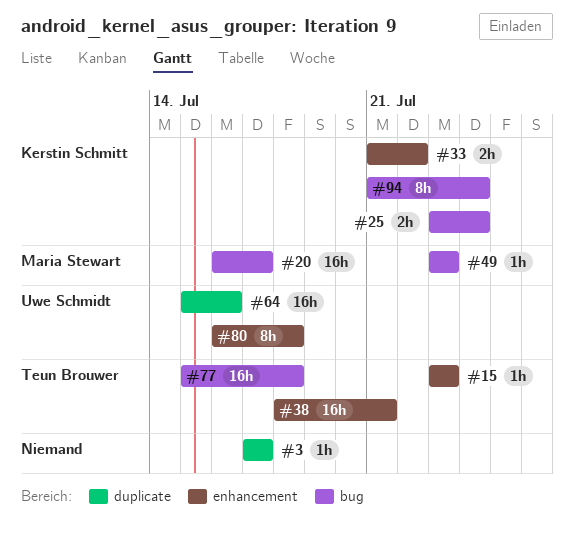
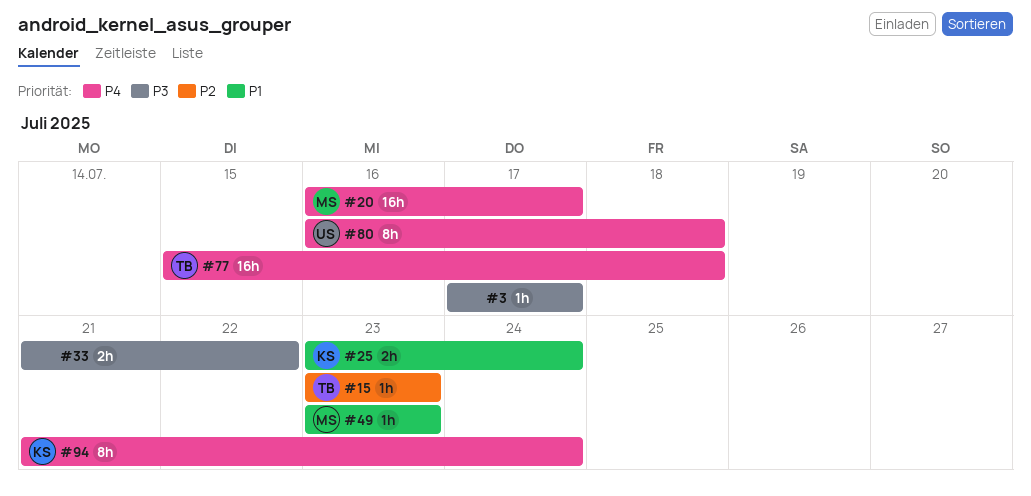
#33, owner: Kerstin Schmitt -> none
#38: present -> none
#64: present -> none

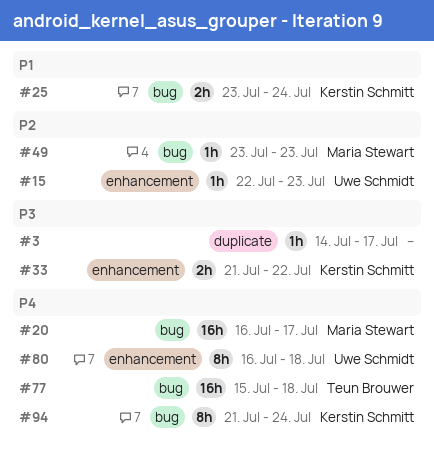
#3, start: Jul 17 -> Jul 14
#15, owner: Teun Brouwer -> Uwe Schmidt
#15, start: Jul 23 -> Jul 22
#33, owner: none -> Kerstin Schmitt
#49, priority: P1 -> P2

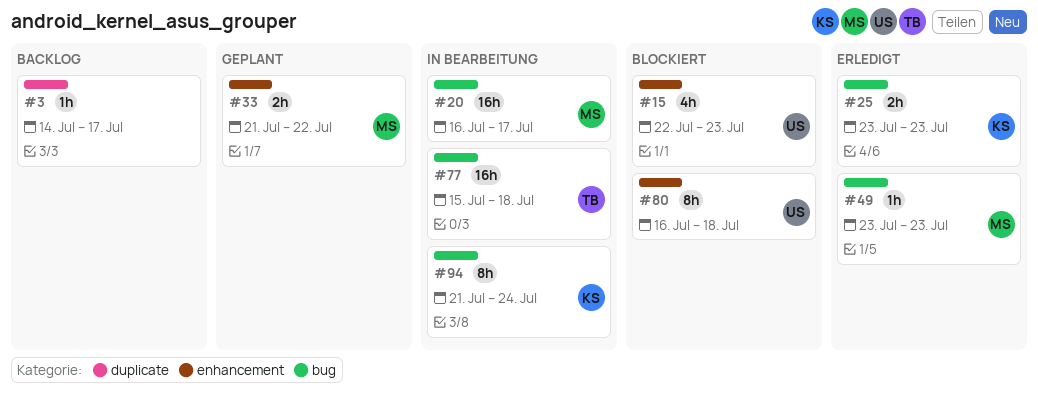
#15, estimate: 1h -> 4h
#25, due: Jul 24 -> Jul 23
#33, owner: Kerstin Schmitt -> Maria Stewart

